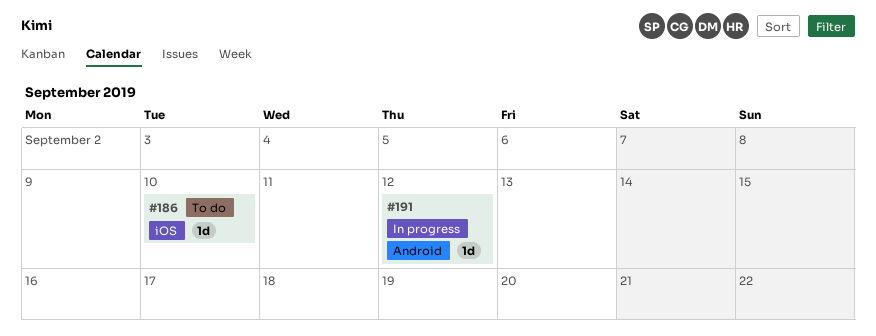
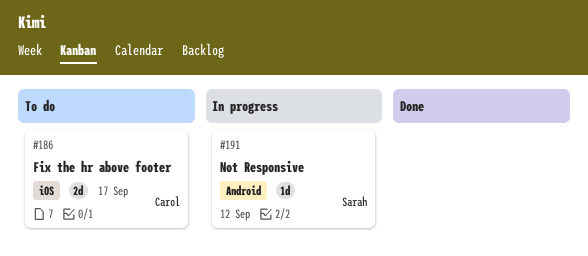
#186, estimate: 1d -> 2d
#186, due: Sep 10 -> Sep 17

